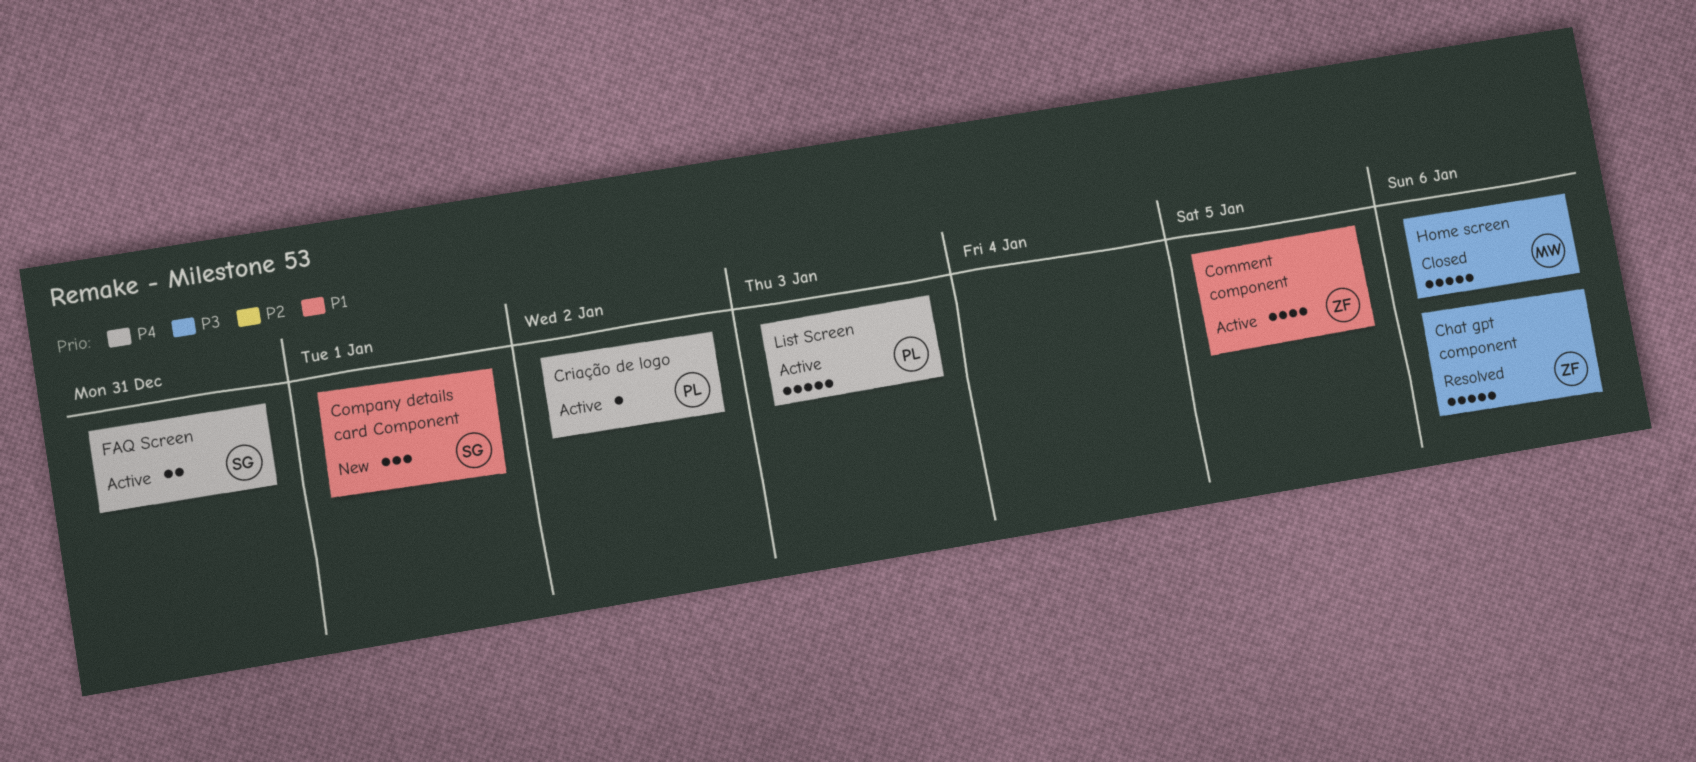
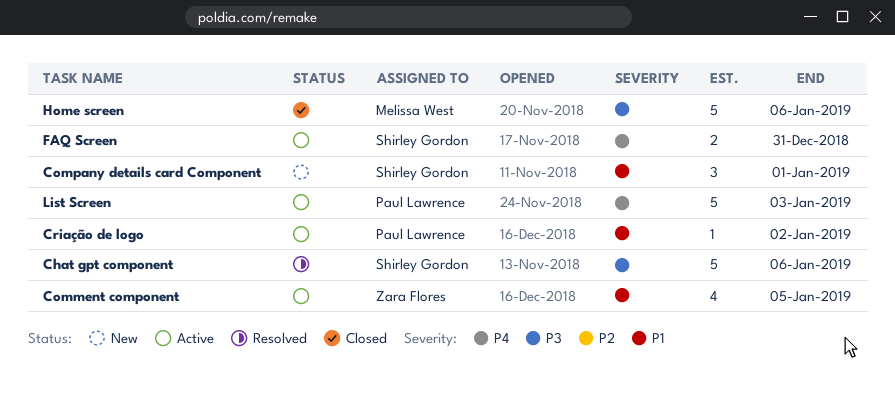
Chat gpt component, owner: Zara Flores -> Shirley Gordon
Criação de logo, priority: P4 -> P1

